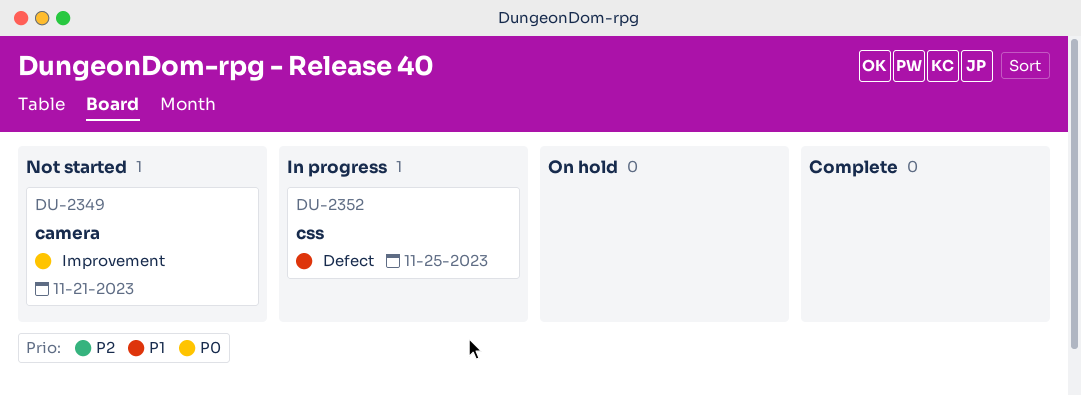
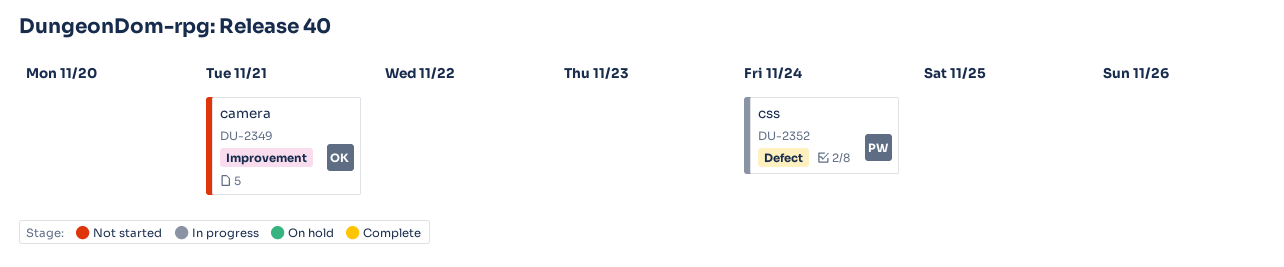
DU-2352, due: Nov 25 -> Nov 24

